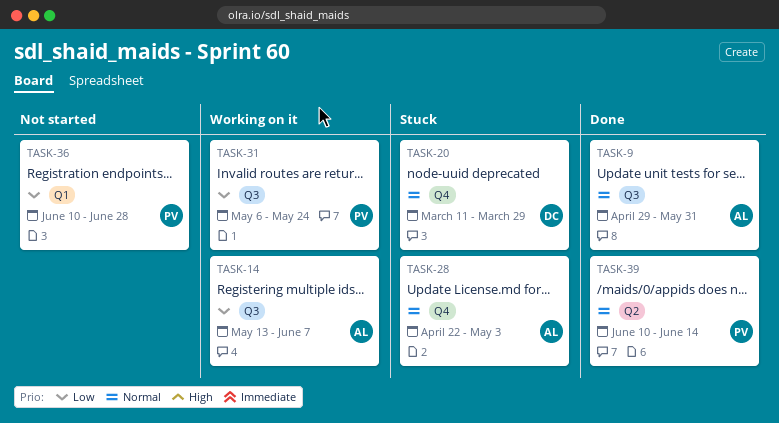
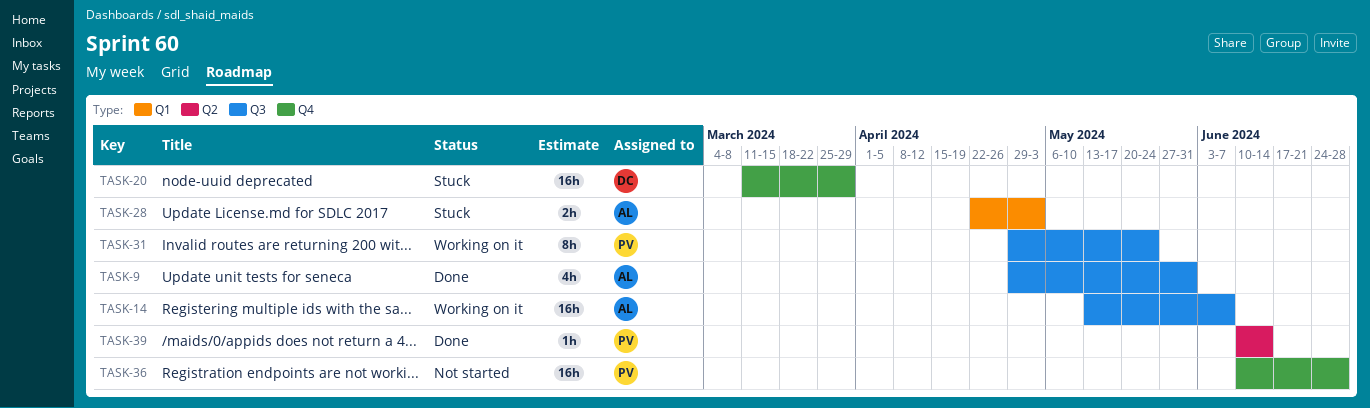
TASK-28, label: Q4 -> Q1
TASK-31, start: May 6 -> Apr 29
TASK-36, label: Q1 -> Q4

